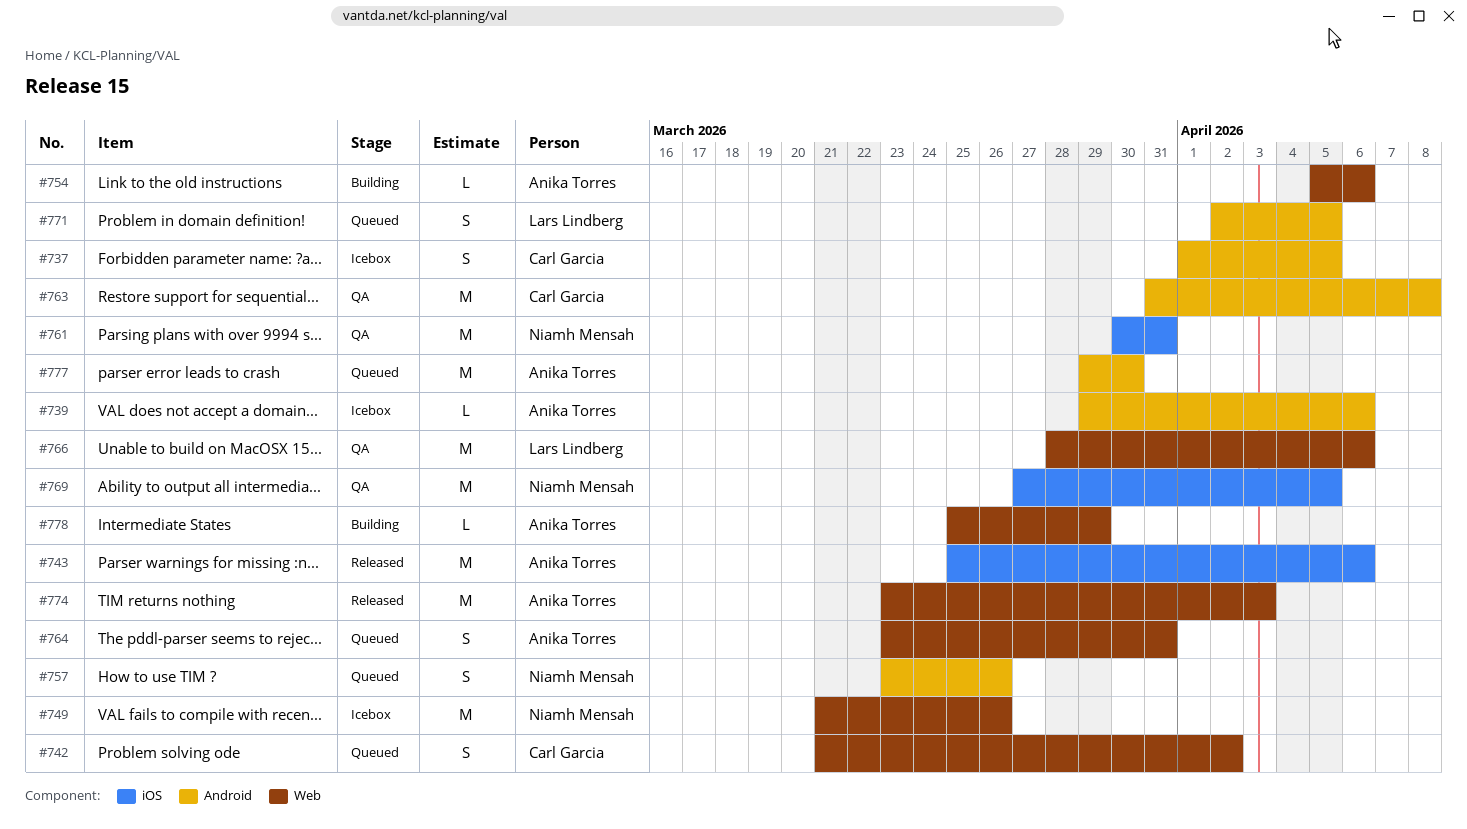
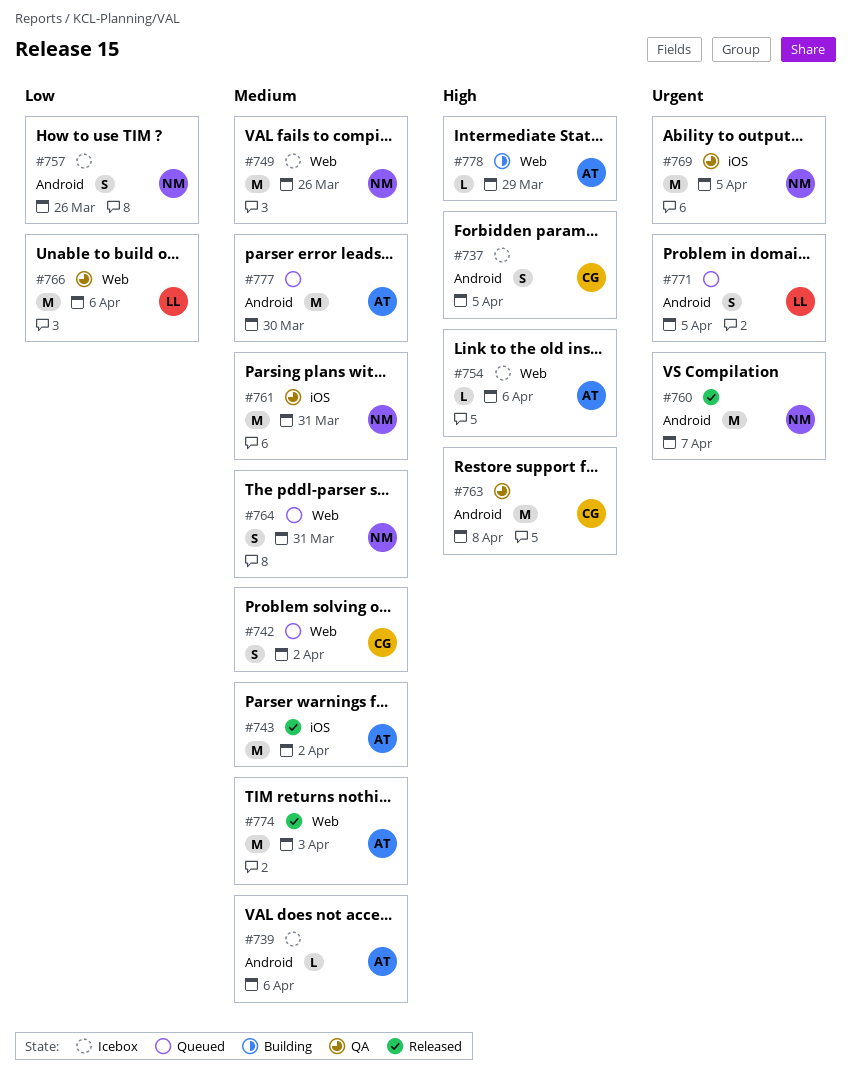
#743, due: Apr 6 -> Apr 2
#754, status: Building -> Icebox
#757, status: Queued -> Icebox
#760: none -> present
#764, owner: Anika Torres -> Niamh Mensah

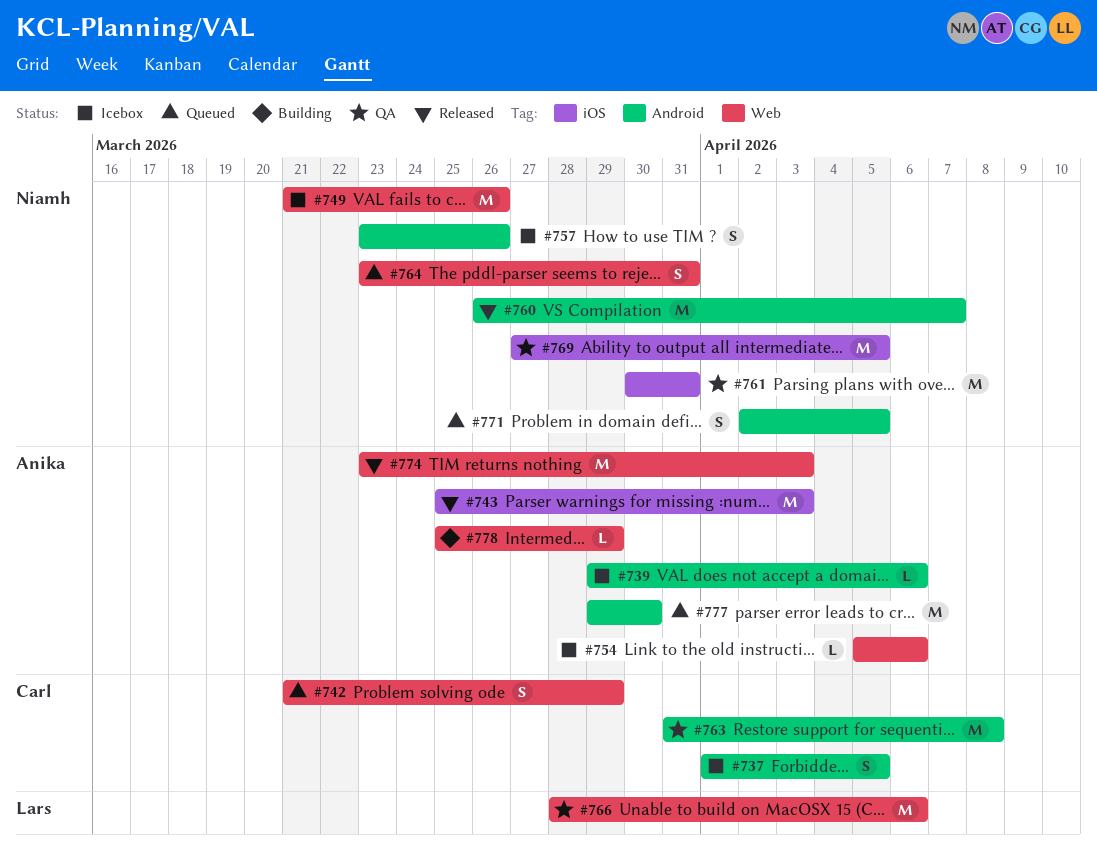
#742, due: Apr 2 -> Mar 29
#743, due: Apr 2 -> Apr 3
#771, owner: Lars -> Niamh

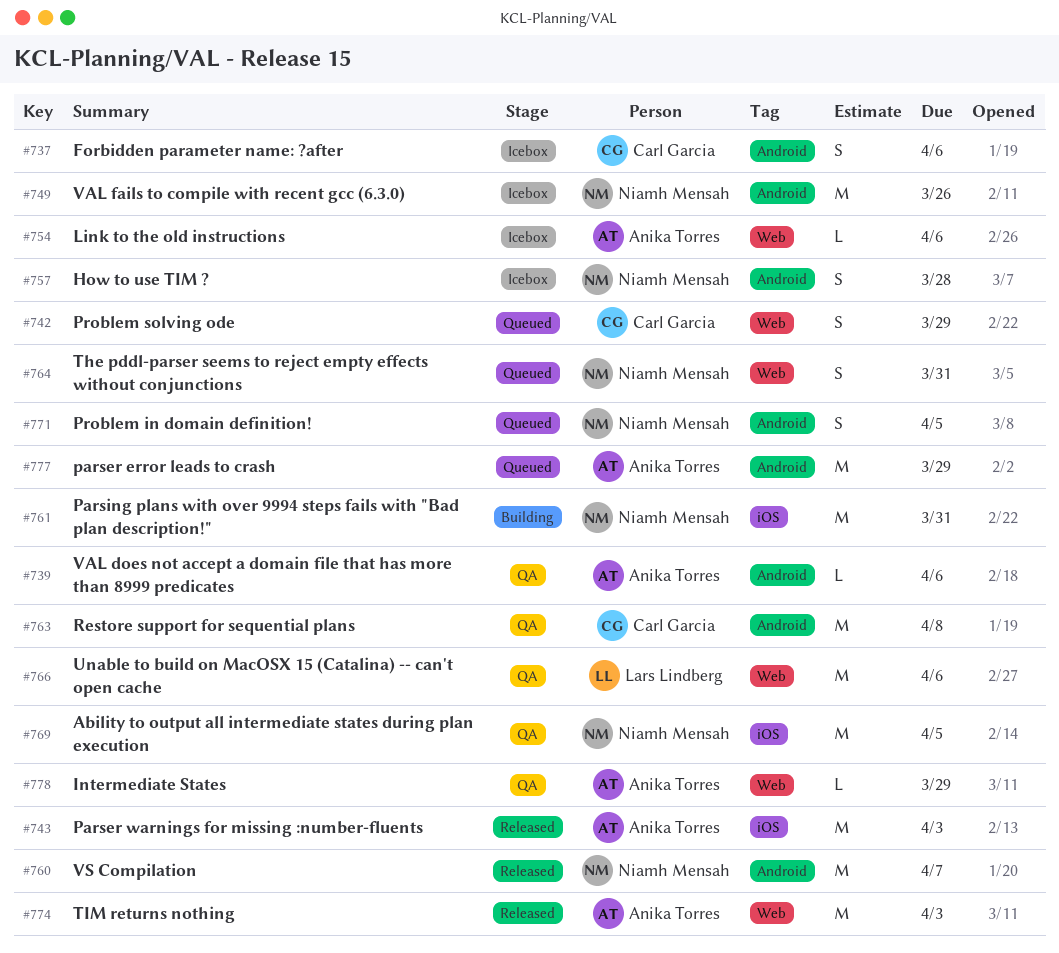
#737, due: Apr 5 -> Apr 6
#739, status: Icebox -> QA
#749, label: Web -> Android
#757, due: Mar 26 -> Mar 28
#761, status: QA -> Building
#777, due: Mar 30 -> Mar 29
#778, status: Building -> QA

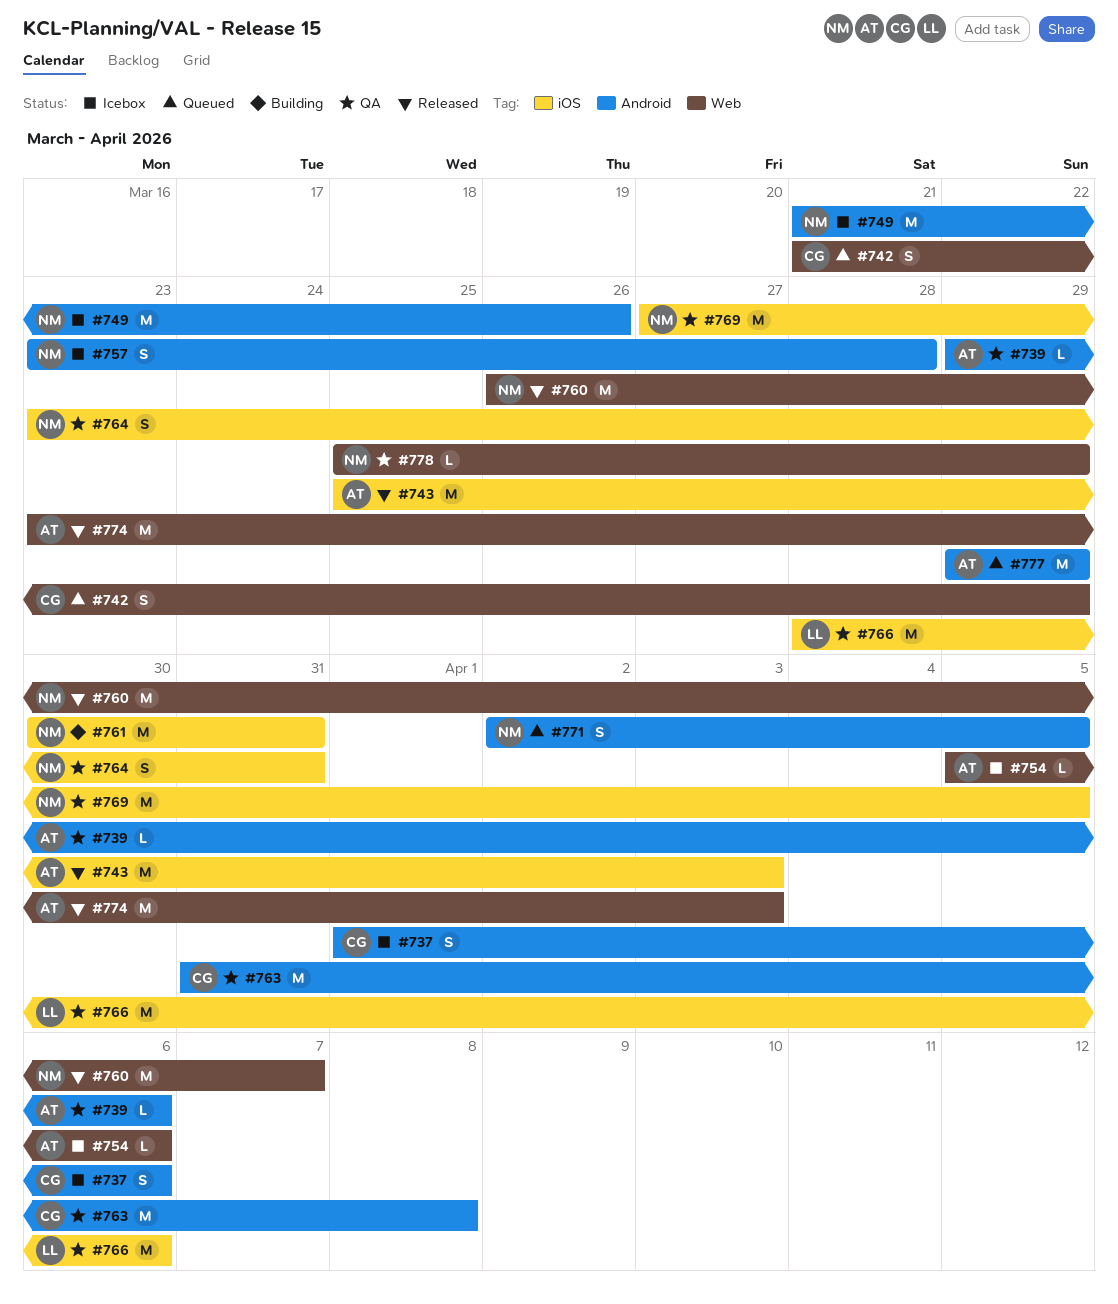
#760, label: Android -> Web
#764, status: Queued -> QA
#764, label: Web -> iOS
#766, label: Web -> iOS
#778, owner: Anika Torres -> Niamh Mensah

